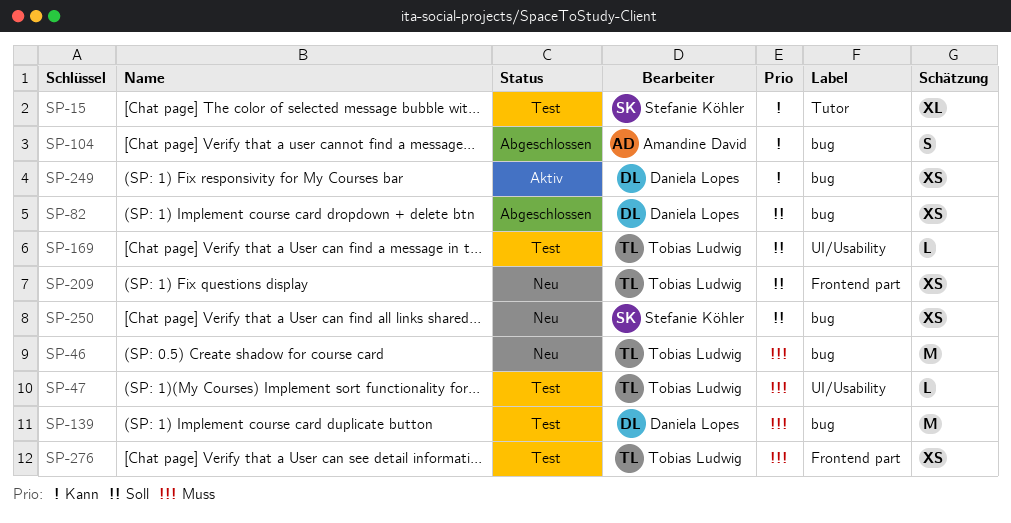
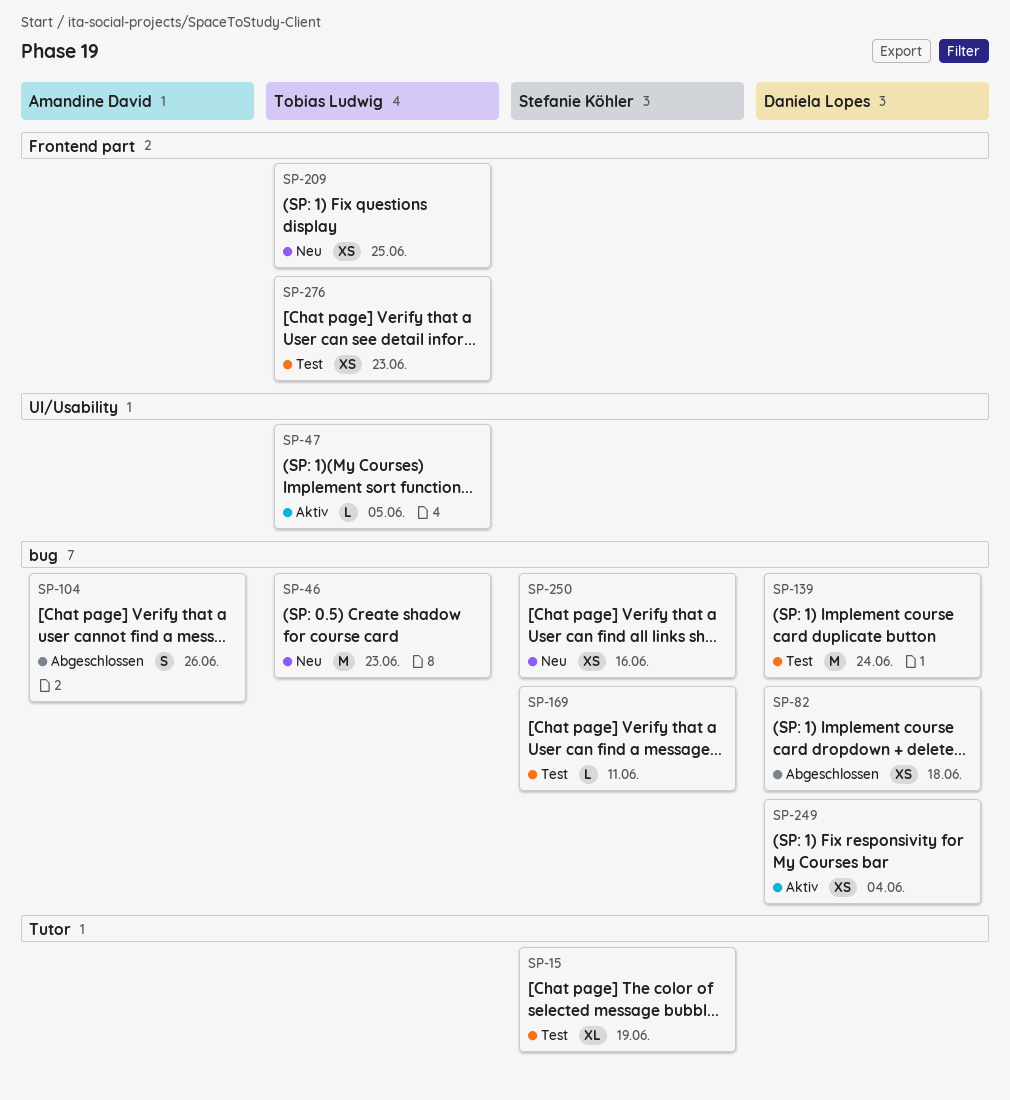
SP-47, status: Test -> Aktiv
SP-169, owner: Tobias Ludwig -> Stefanie Köhler
SP-169, label: UI/Usability -> bug

